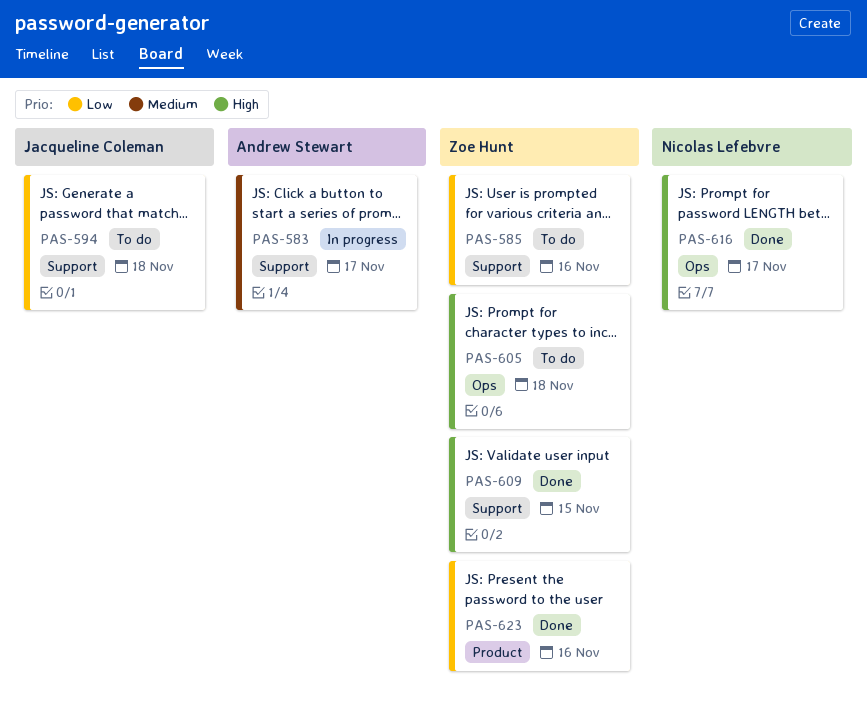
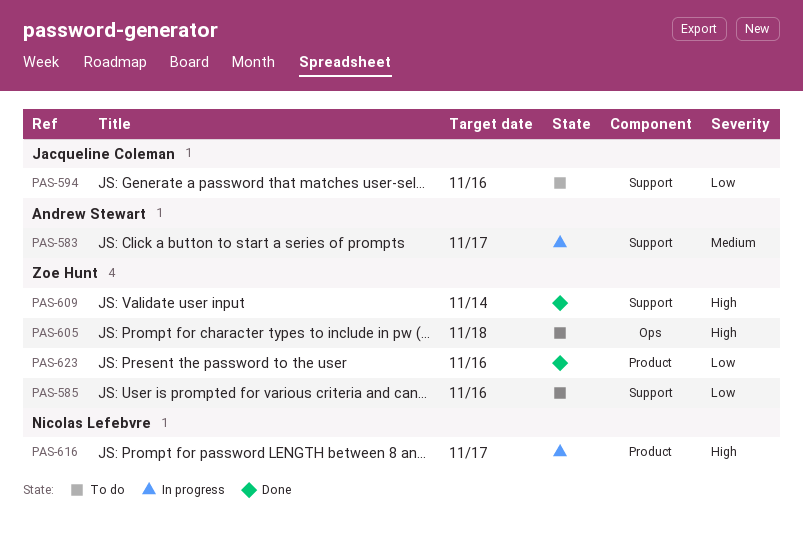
PAS-594, due: Nov 18 -> Nov 16
PAS-609, due: Nov 15 -> Nov 14
PAS-616, status: Done -> In progress
PAS-616, label: Ops -> Product

